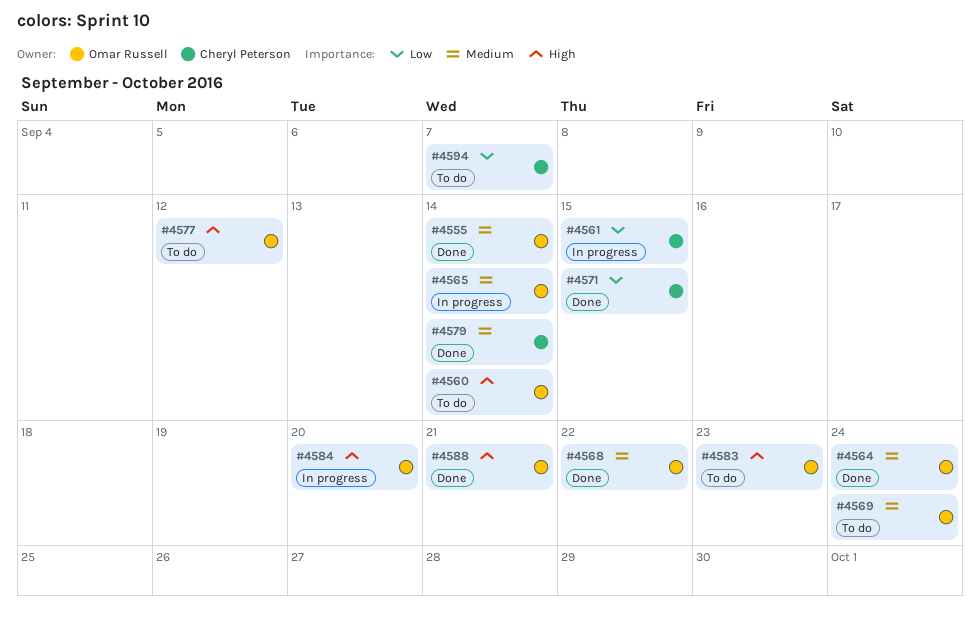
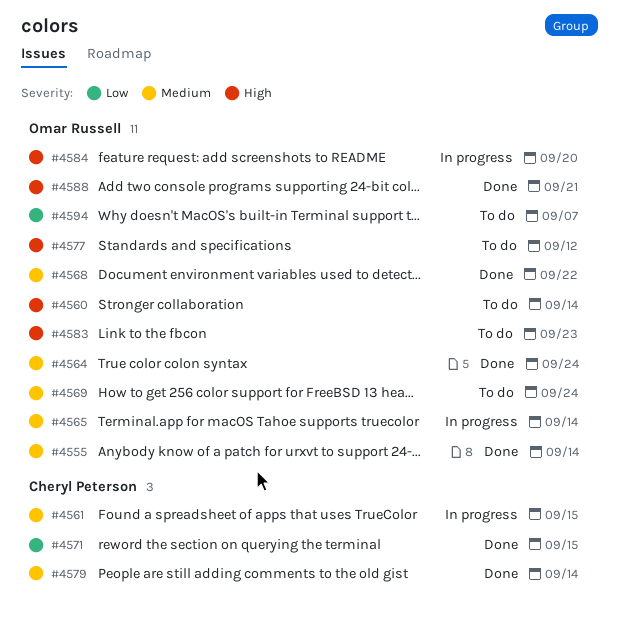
#4561, priority: Low -> Medium
#4594, owner: Cheryl Peterson -> Omar Russell

